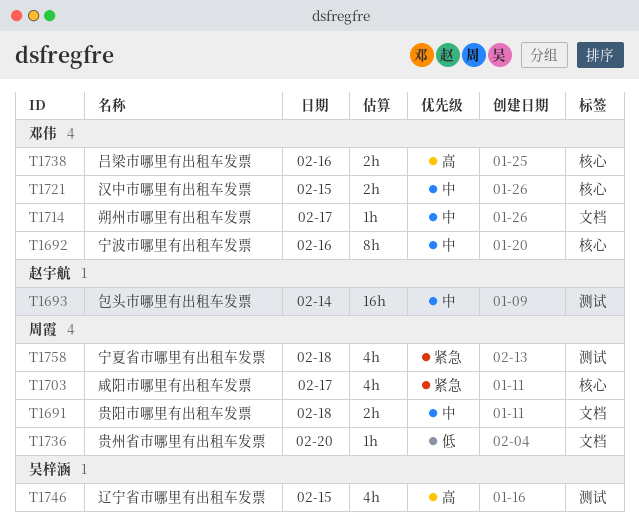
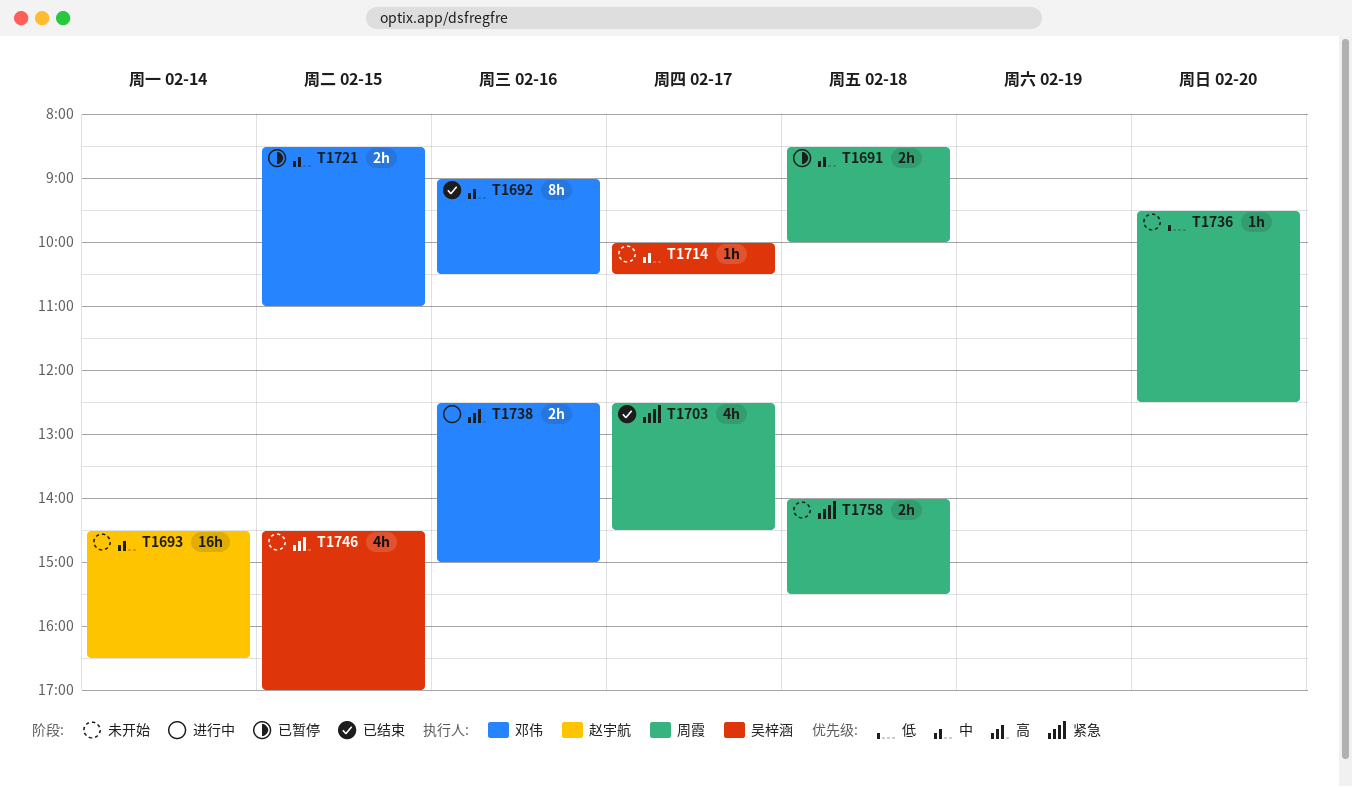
T1714, owner: 邓伟 -> 吴梓涵
T1758, estimate: 4h -> 2h

